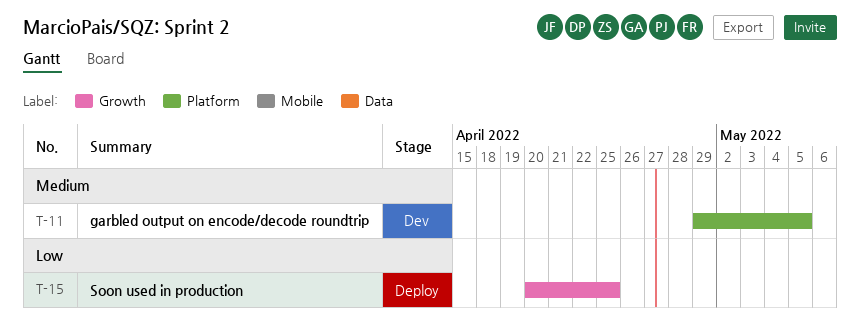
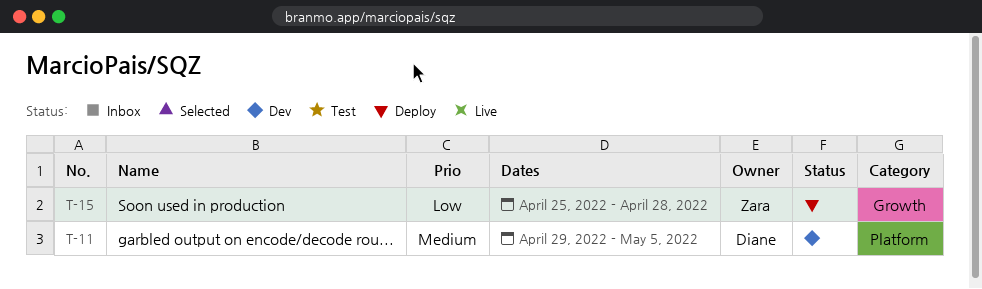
T-15, start: Apr 20 -> Apr 25
T-15, due: Apr 25 -> Apr 28

